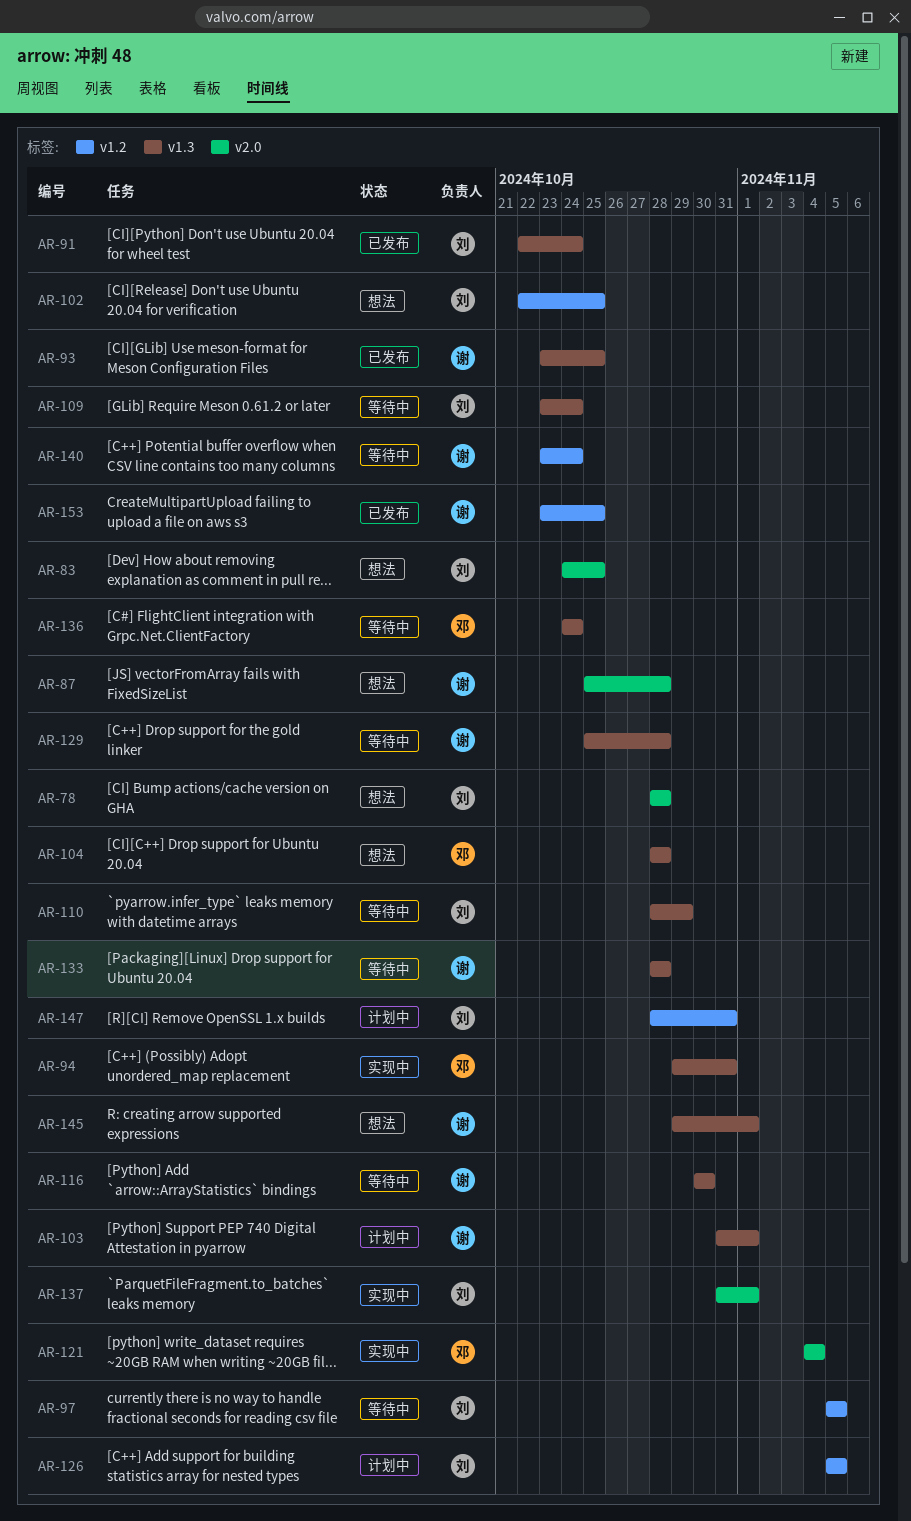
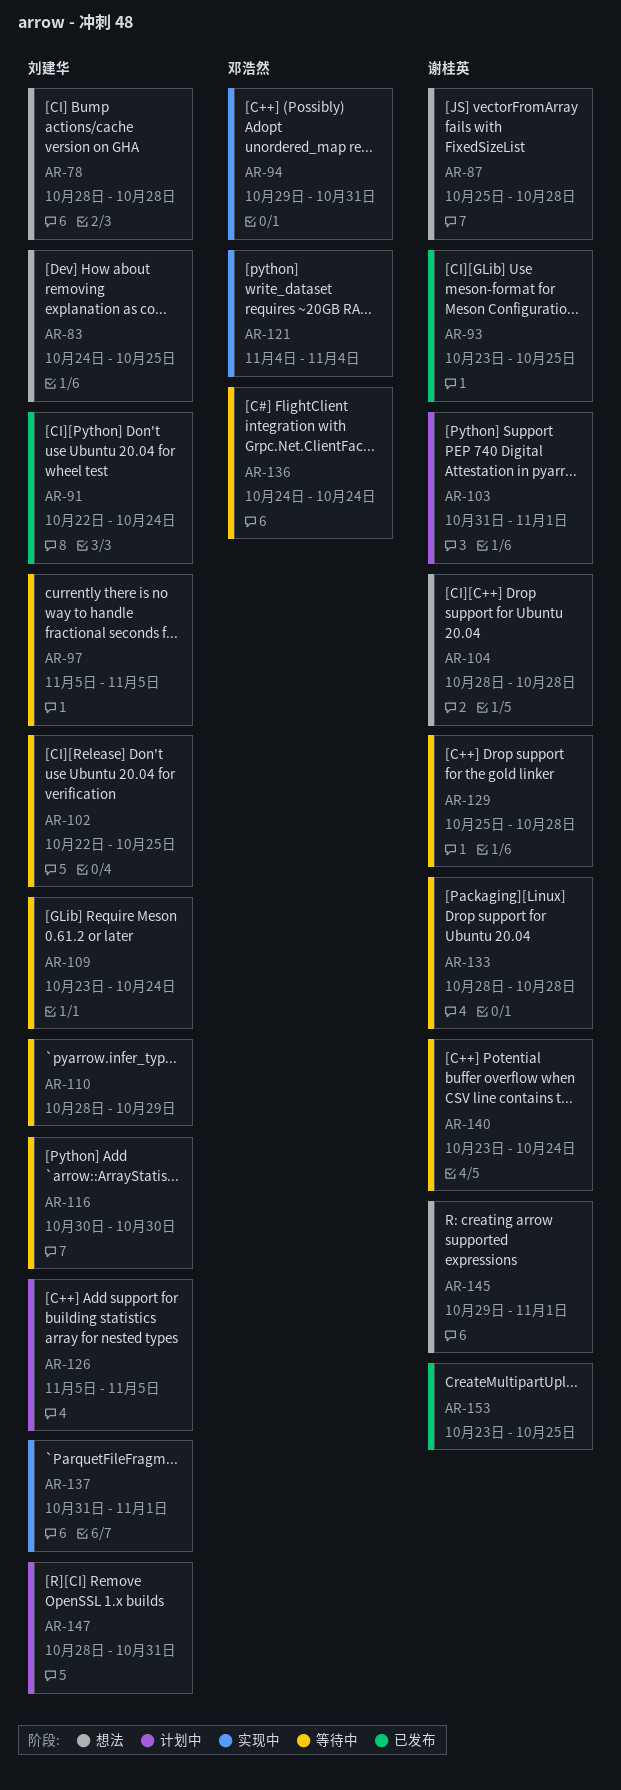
AR-102, status: 想法 -> 等待中
AR-104, owner: 邓浩然 -> 谢桂英
AR-116, owner: 谢桂英 -> 刘建华

